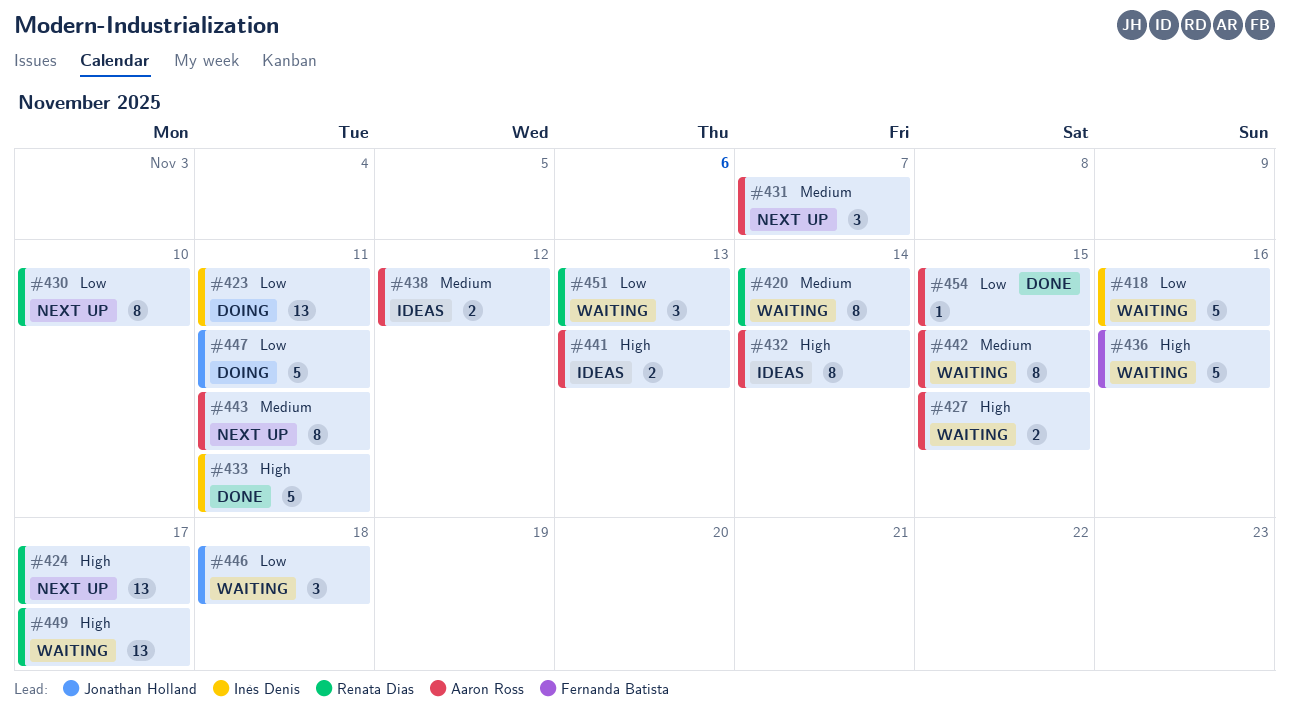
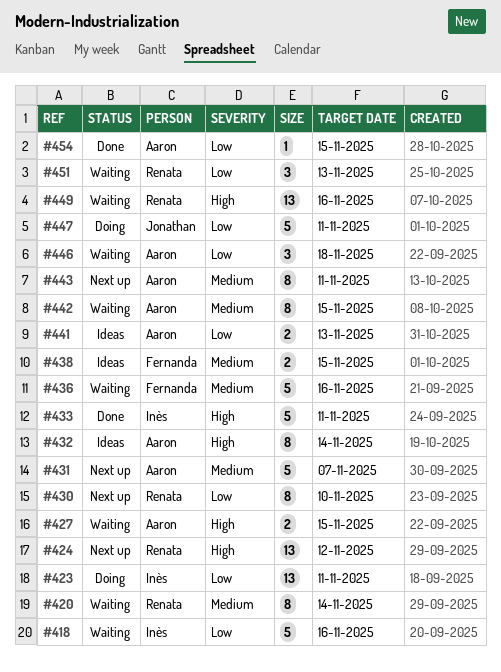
#424, due: Nov 17 -> Nov 12
#431, estimate: 3 -> 5
#436, priority: High -> Medium
#438, owner: Aaron Ross -> Fernanda Batista
#438, due: Nov 12 -> Nov 15
#441, priority: High -> Low
#446, owner: Jonathan Holland -> Aaron Ross
#449, due: Nov 17 -> Nov 16

